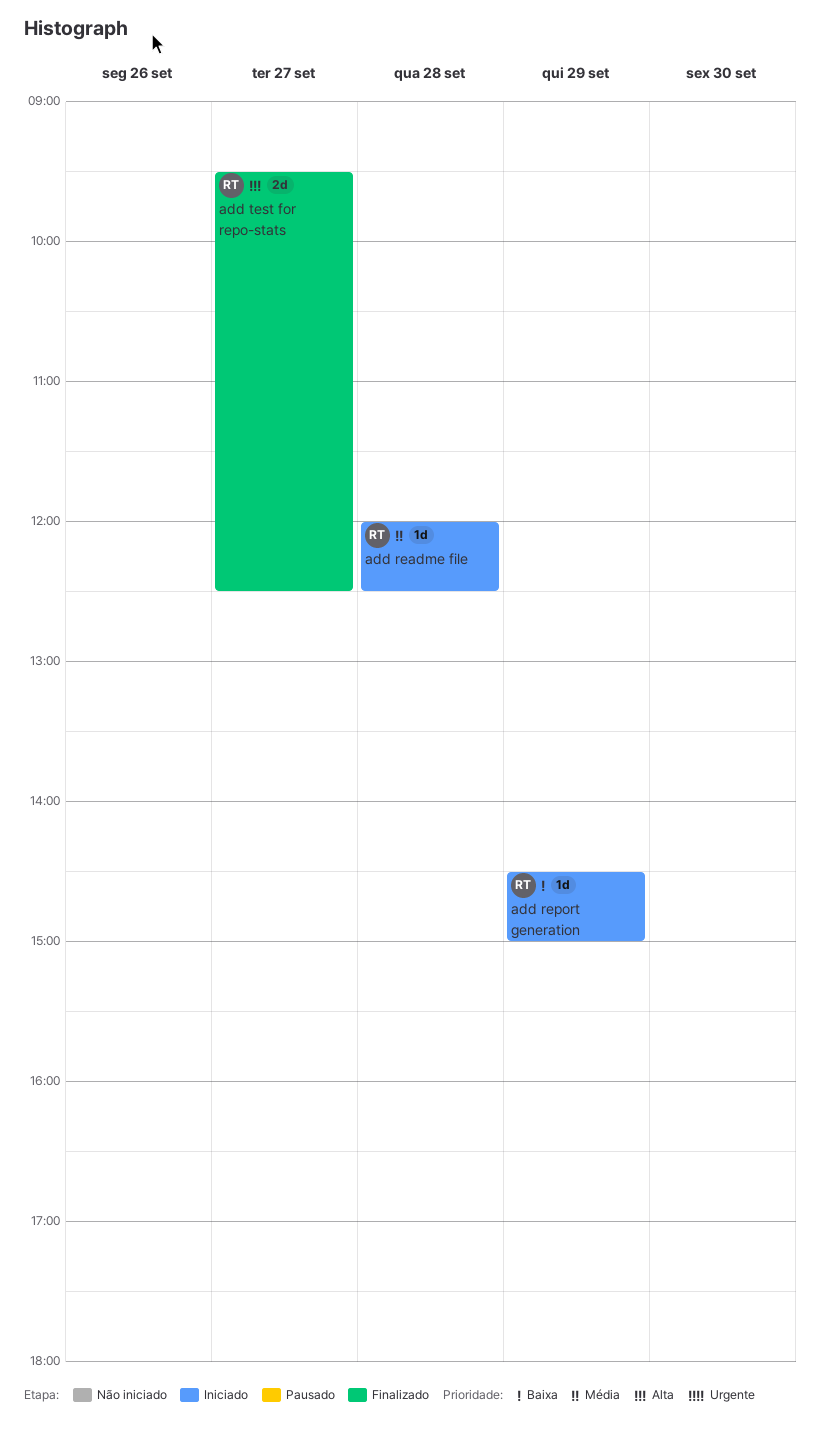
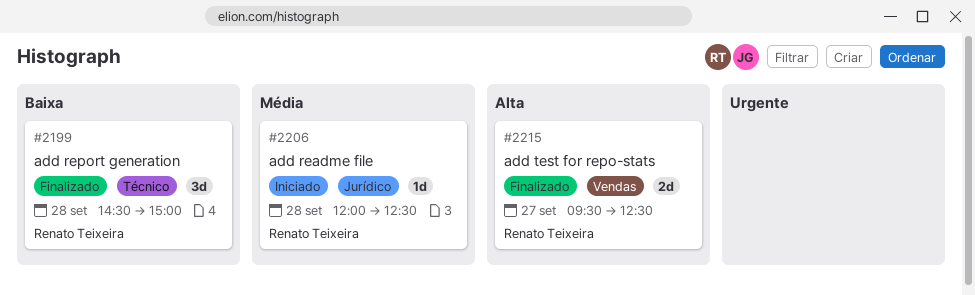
add report generation, status: Iniciado -> Finalizado
add report generation, estimate: 1d -> 3d
add report generation, day: Sep 29 -> Sep 28

